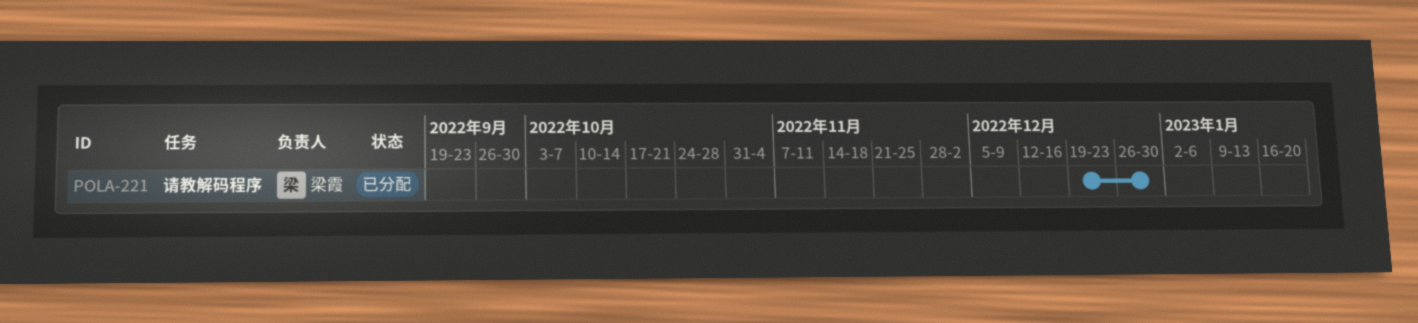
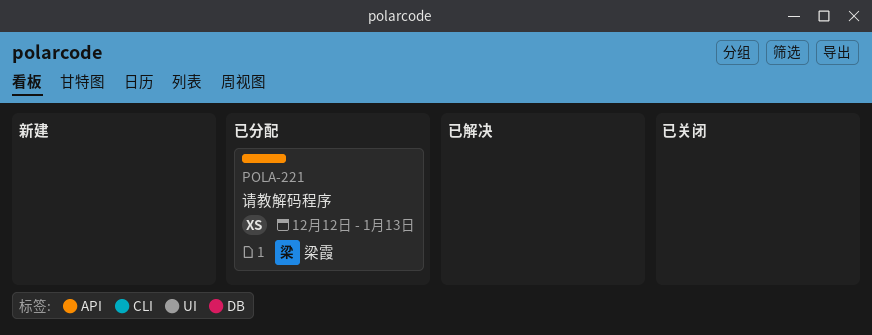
POLA-221, start: Dec 19 -> Dec 12
POLA-221, due: Dec 30 -> Jan 13

